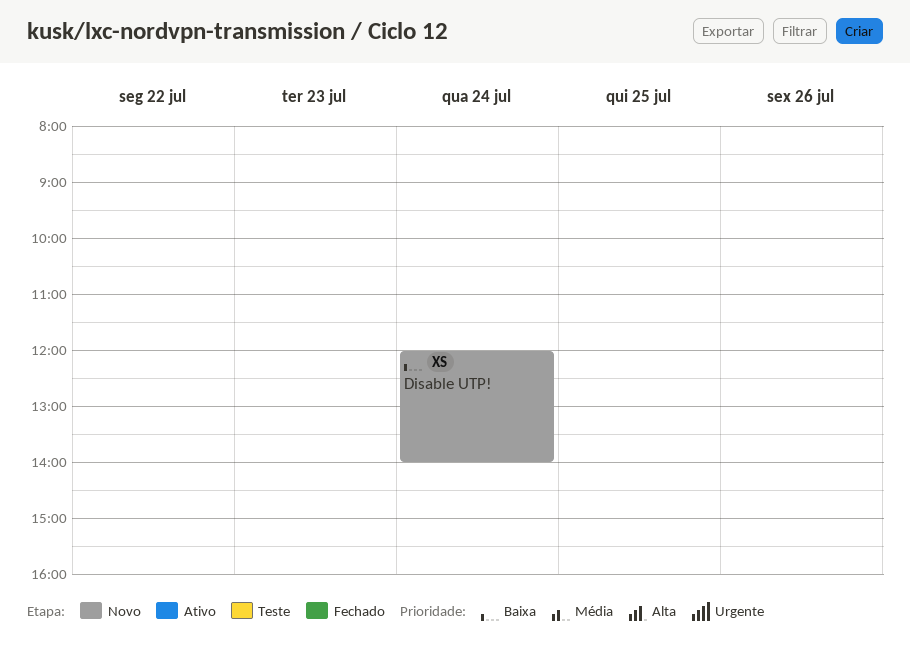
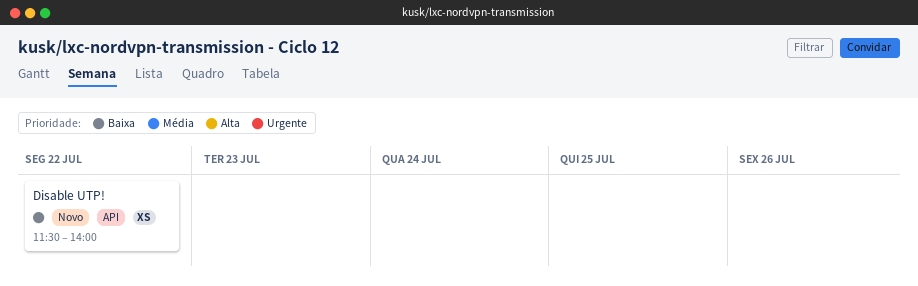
Disable UTP!, day: Jul 24 -> Jul 22
Disable UTP!, begins: 12:00 -> 11:30

